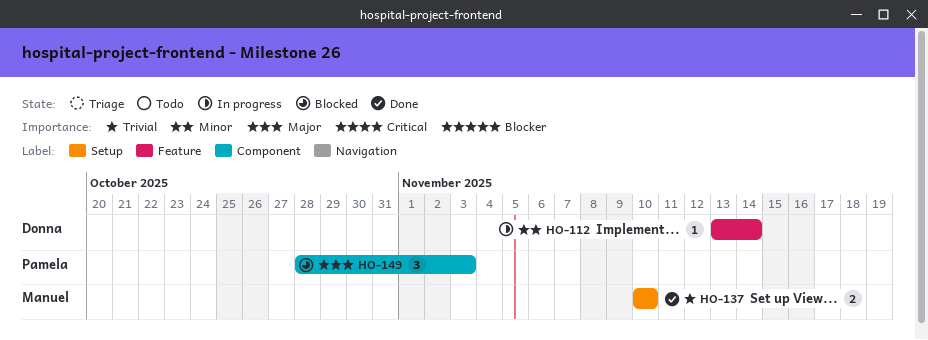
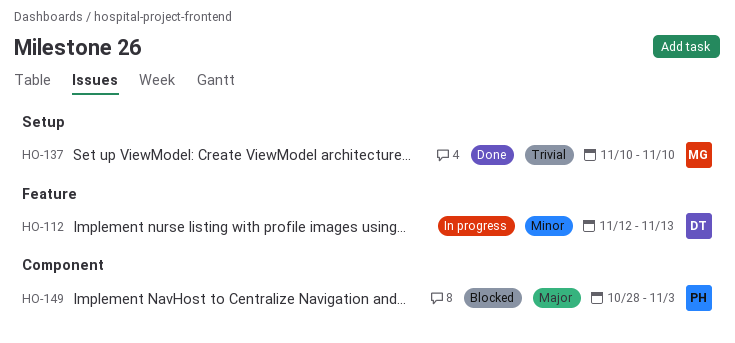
HO-112, start: Nov 13 -> Nov 12
HO-112, due: Nov 14 -> Nov 13

